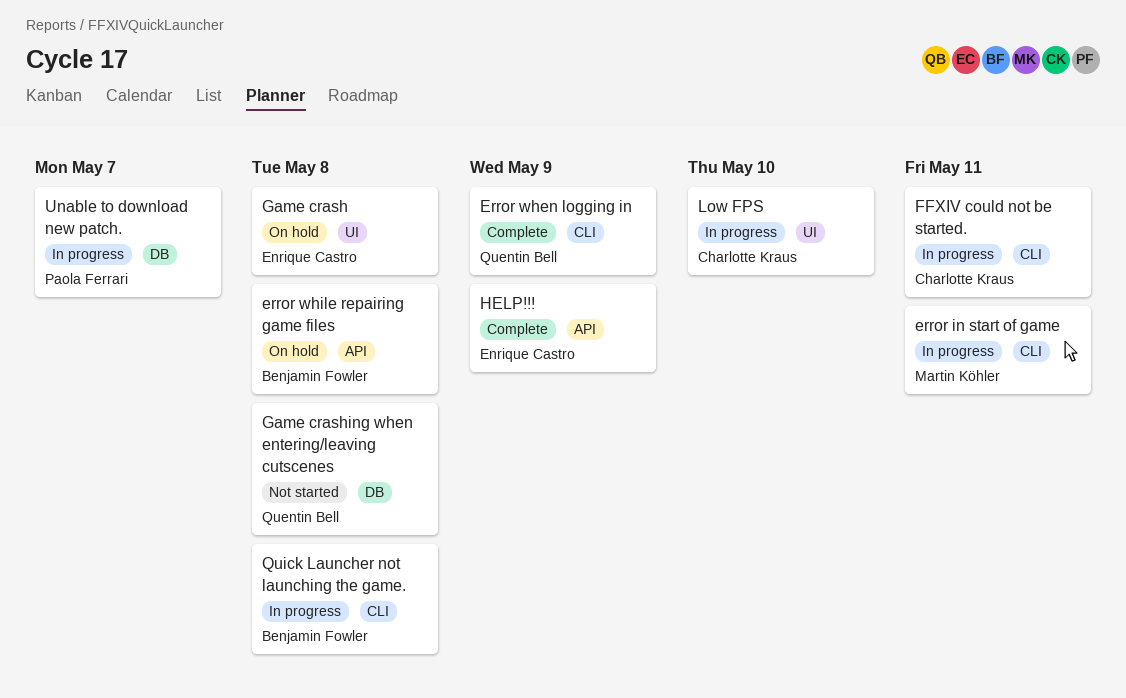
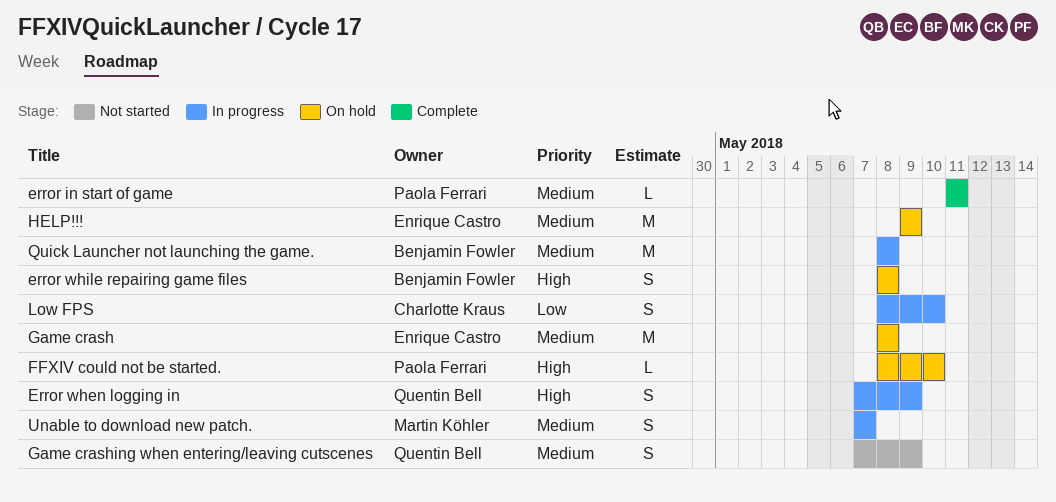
error in start of game, status: In progress -> Complete
error in start of game, owner: Martin Köhler -> Paola Ferrari
Error when logging in, status: Complete -> In progress
FFXIV could not be started., status: In progress -> On hold
FFXIV could not be started., owner: Charlotte Kraus -> Paola Ferrari
FFXIV could not be started., due: May 11 -> May 10
Game crashing when entering/leaving cutscenes, due: May 8 -> May 9
HELP!!!, status: Complete -> On hold
Unable to download new patch., owner: Paola Ferrari -> Martin Köhler

